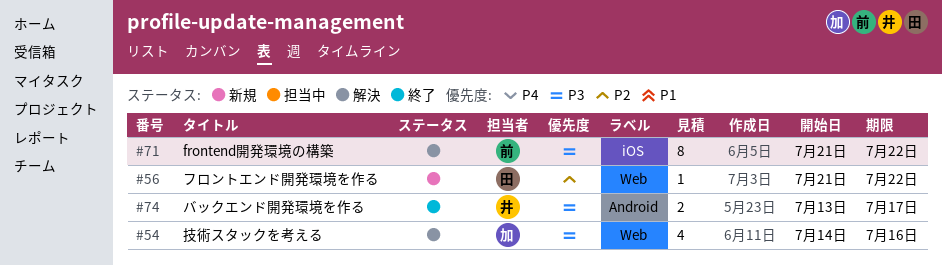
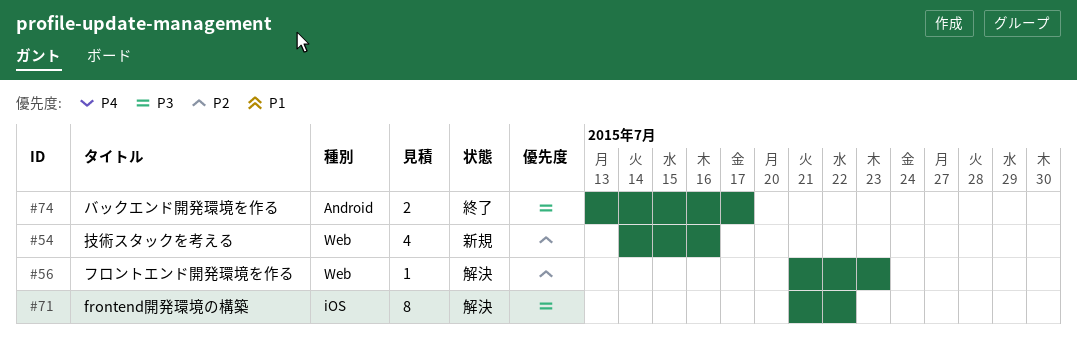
#54, status: 解決 -> 新規
#54, priority: P3 -> P2
#56, status: 新規 -> 解決
#56, due: Jul 22 -> Jul 23

